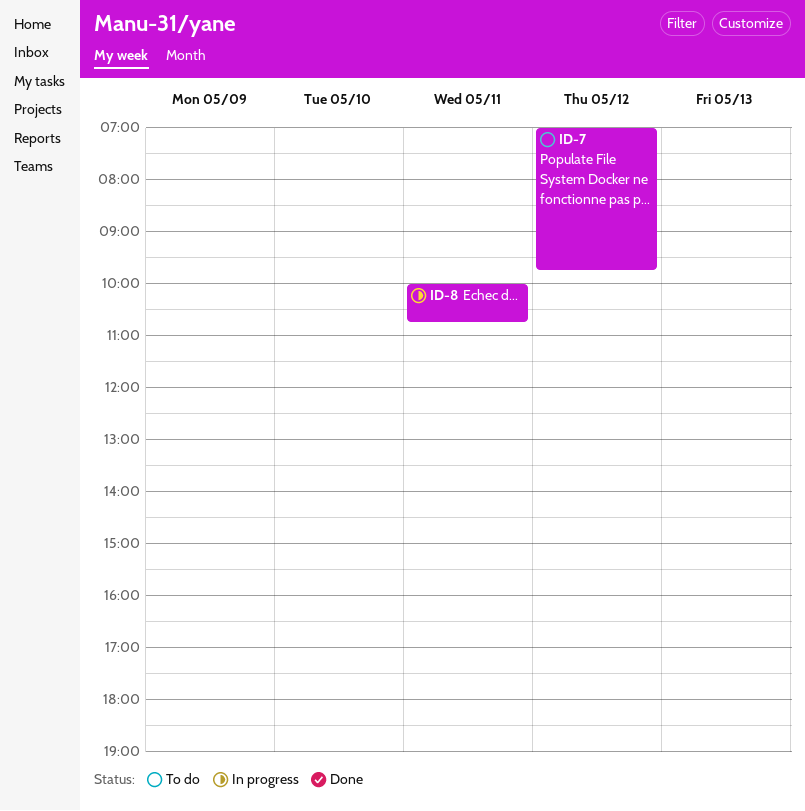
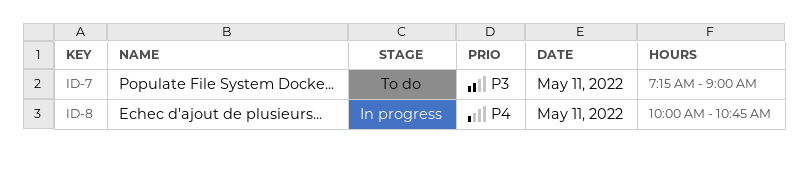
ID-7, day: May 12 -> May 11
ID-7, begins: 07:00 -> 07:15
ID-7, ends: 09:45 -> 09:00

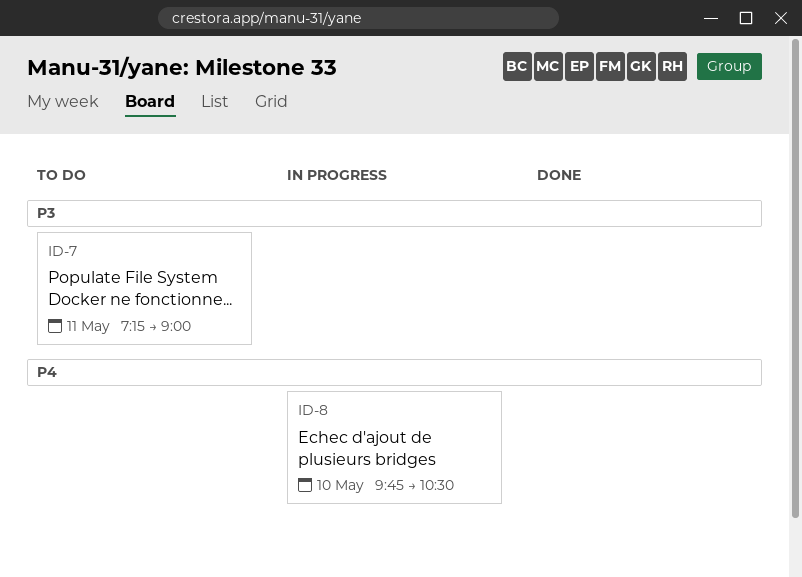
ID-8, day: May 11 -> May 10
ID-8, begins: 10:00 -> 09:45
ID-8, ends: 10:45 -> 10:30

